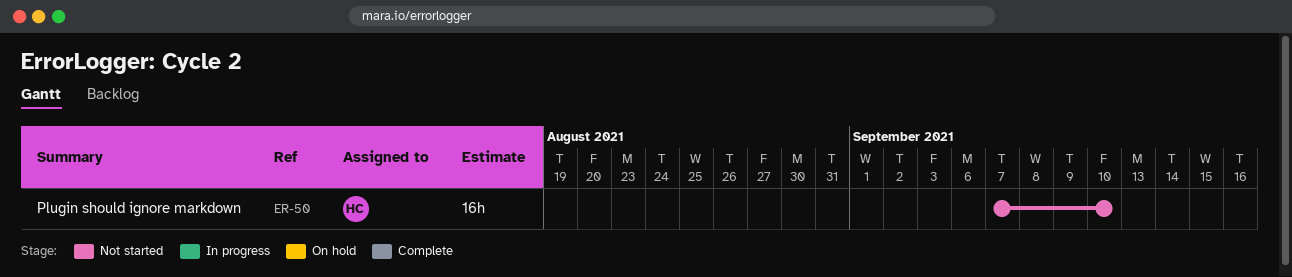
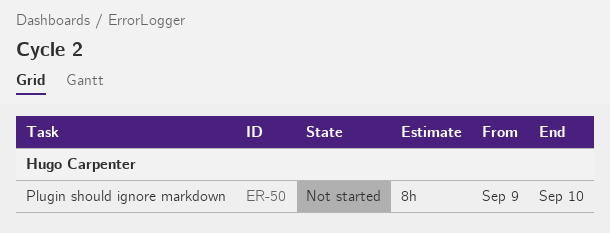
ER-50, estimate: 16h -> 8h
ER-50, start: Sep 7 -> Sep 9

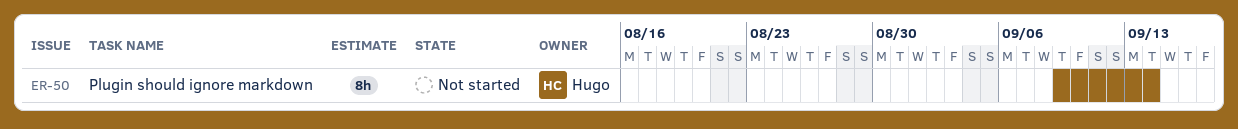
ER-50, due: Sep 10 -> Sep 14

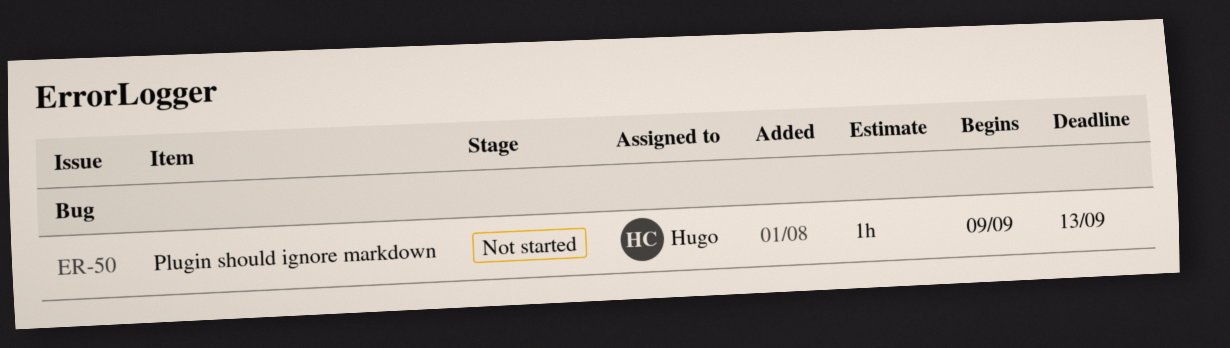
ER-50, estimate: 8h -> 1h
ER-50, due: Sep 14 -> Sep 13

